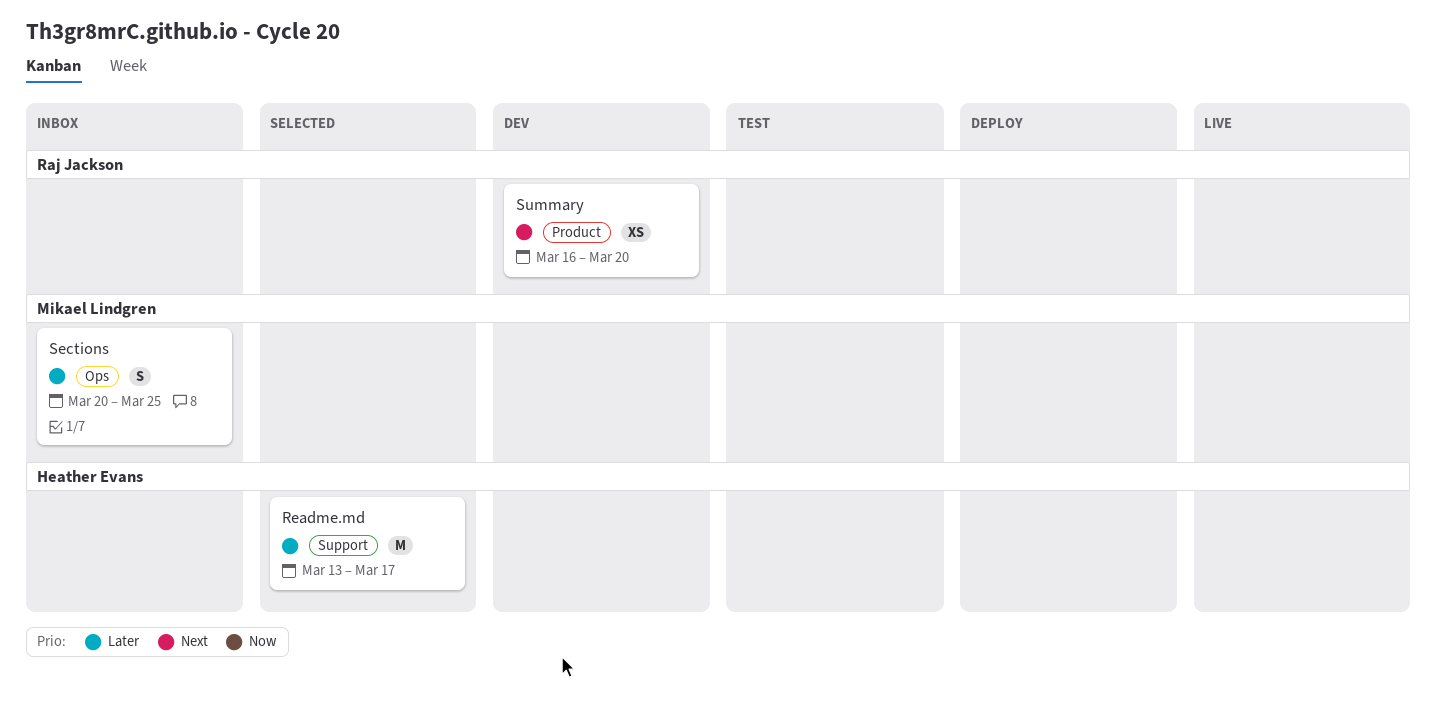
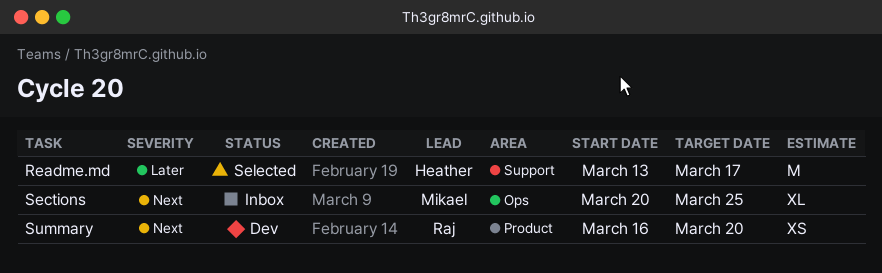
Sections, priority: Later -> Next
Sections, estimate: S -> XL

